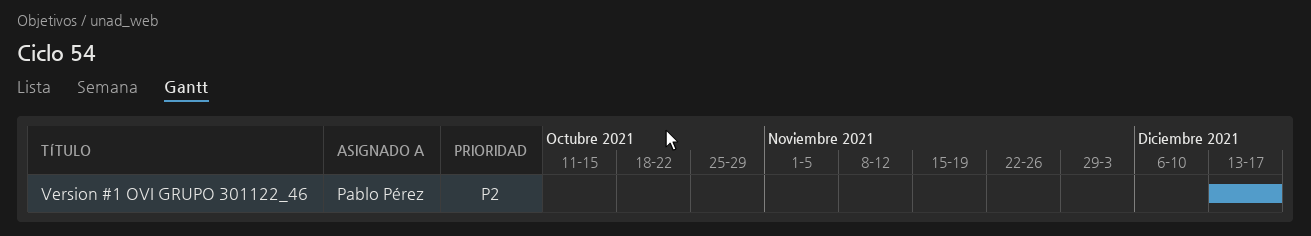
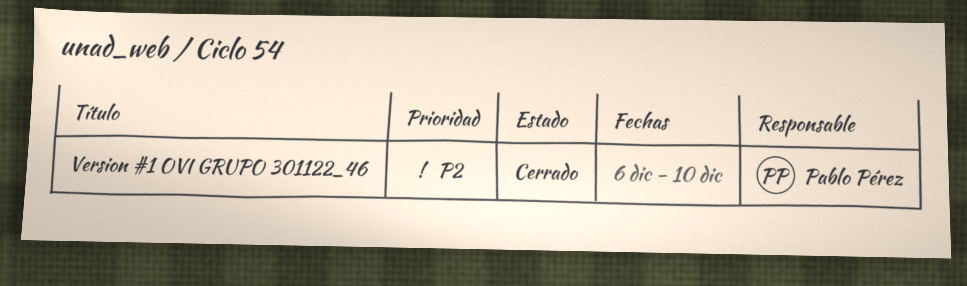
Version #1 OVI GRUPO 301122_46, start: Dec 13 -> Dec 6
Version #1 OVI GRUPO 301122_46, due: Dec 17 -> Dec 10

